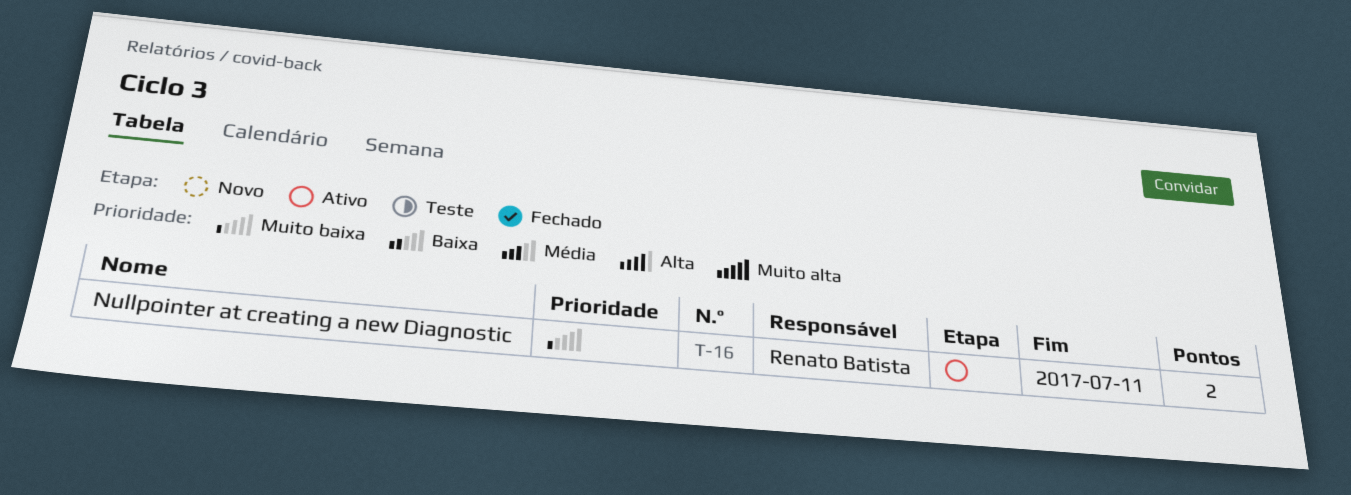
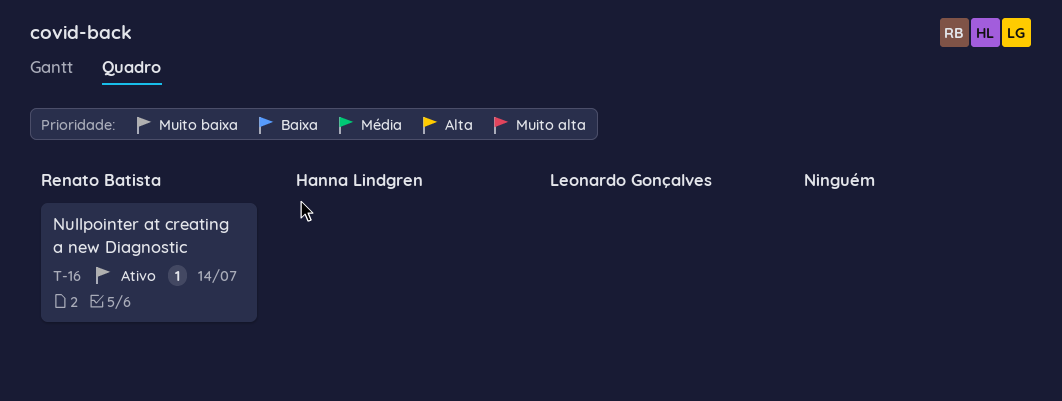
T-16, estimate: 2 -> 1
T-16, due: Jul 11 -> Jul 14

